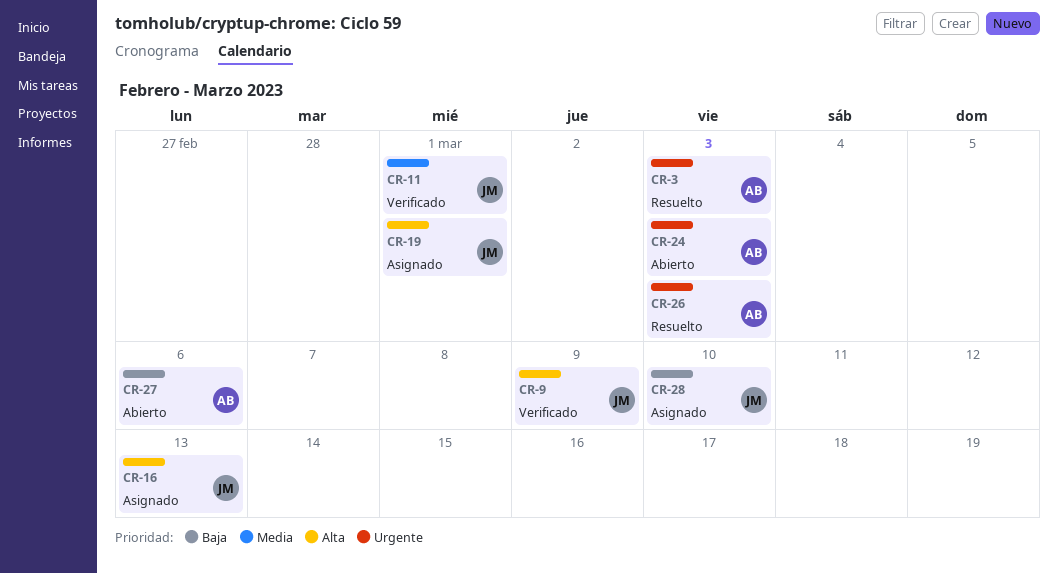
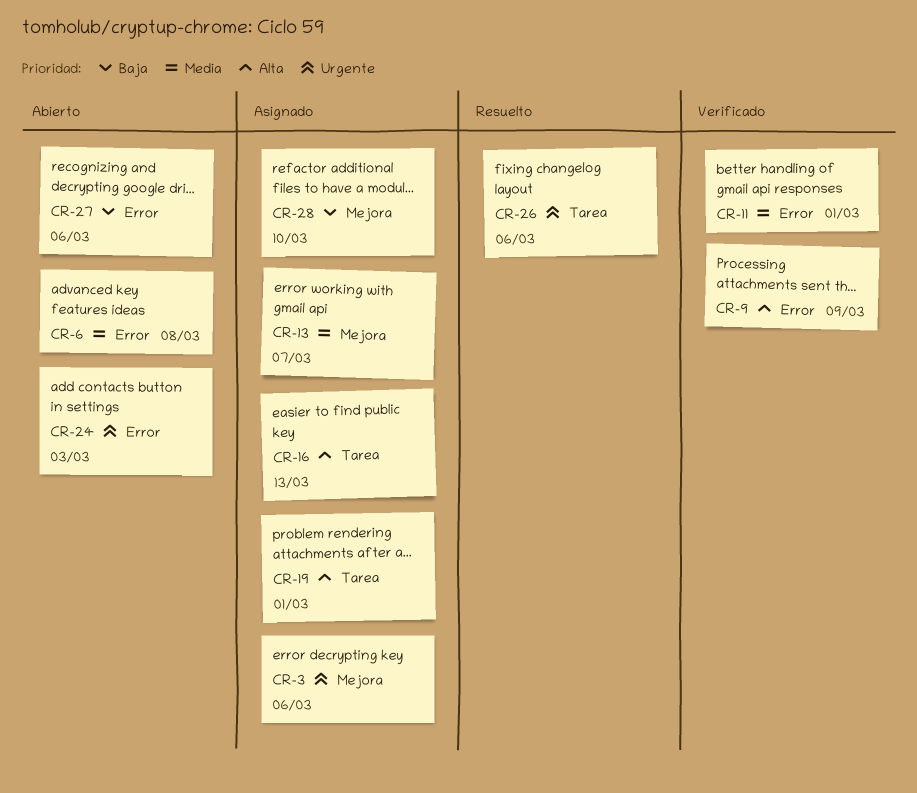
CR-3, status: Resuelto -> Asignado
CR-3, due: Mar 3 -> Mar 6
CR-6: none -> present
CR-13: none -> present
CR-26, due: Mar 3 -> Mar 6

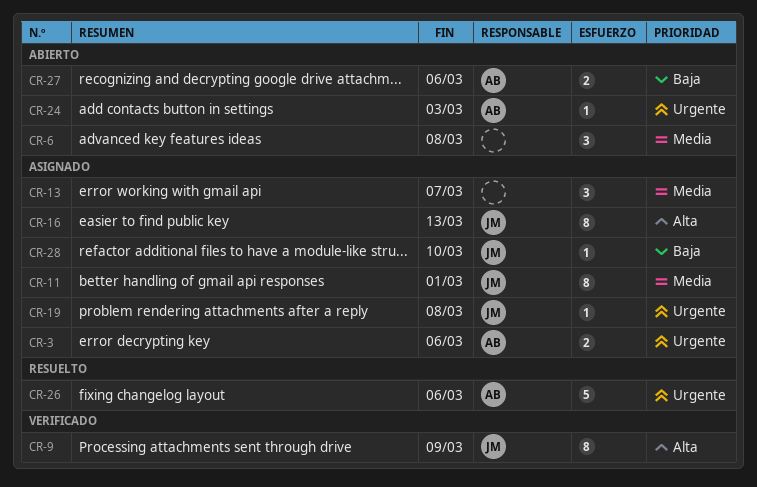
CR-11, status: Verificado -> Asignado
CR-19, priority: Alta -> Urgente
CR-19, due: Mar 1 -> Mar 8

